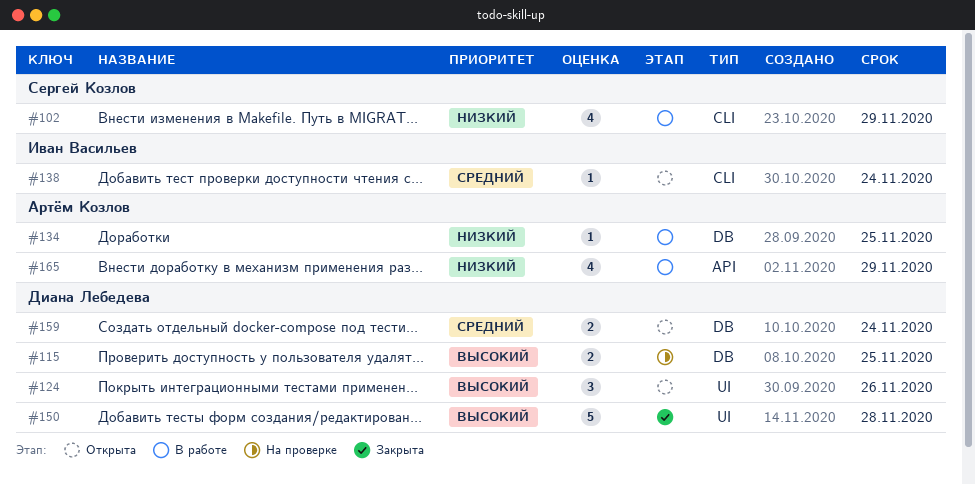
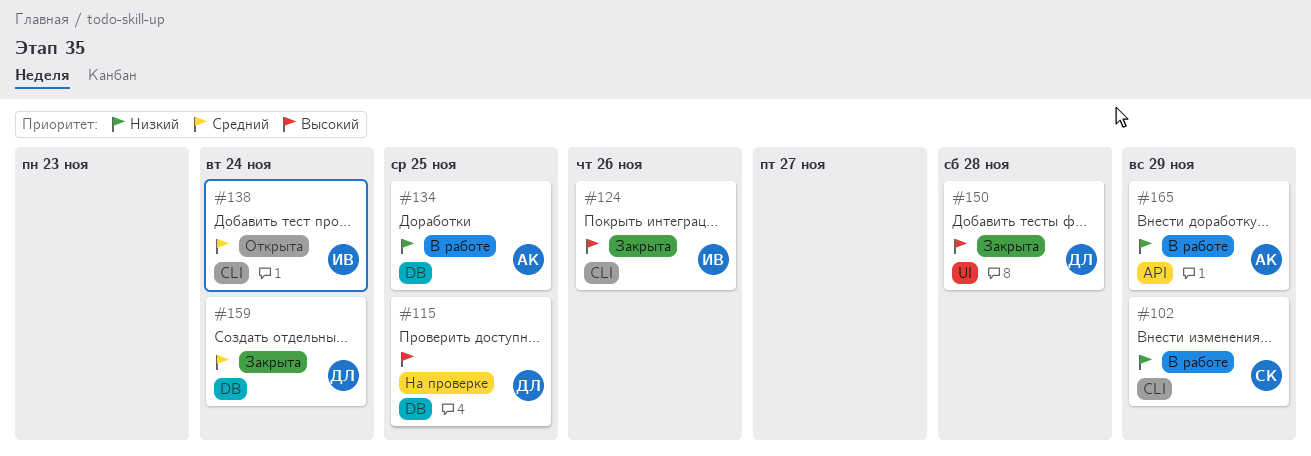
#124, status: Открыта -> Закрыта
#124, owner: Диана Лебедева -> Иван Васильев
#124, label: UI -> CLI
#159, status: Открыта -> Закрыта

